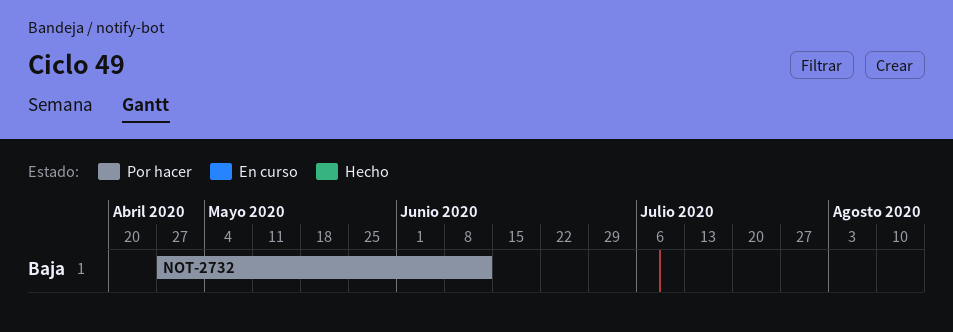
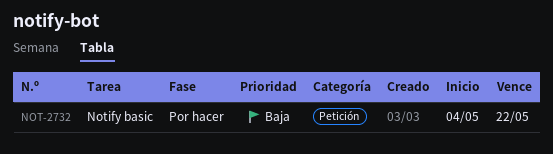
NOT-2732, start: Apr 27 -> May 4
NOT-2732, due: Jun 12 -> May 22

